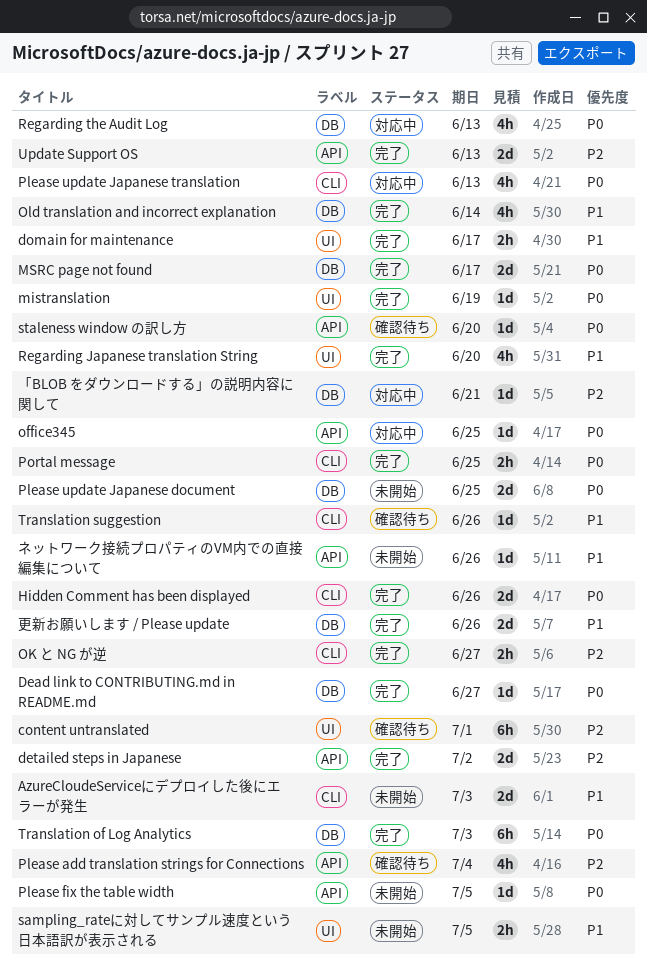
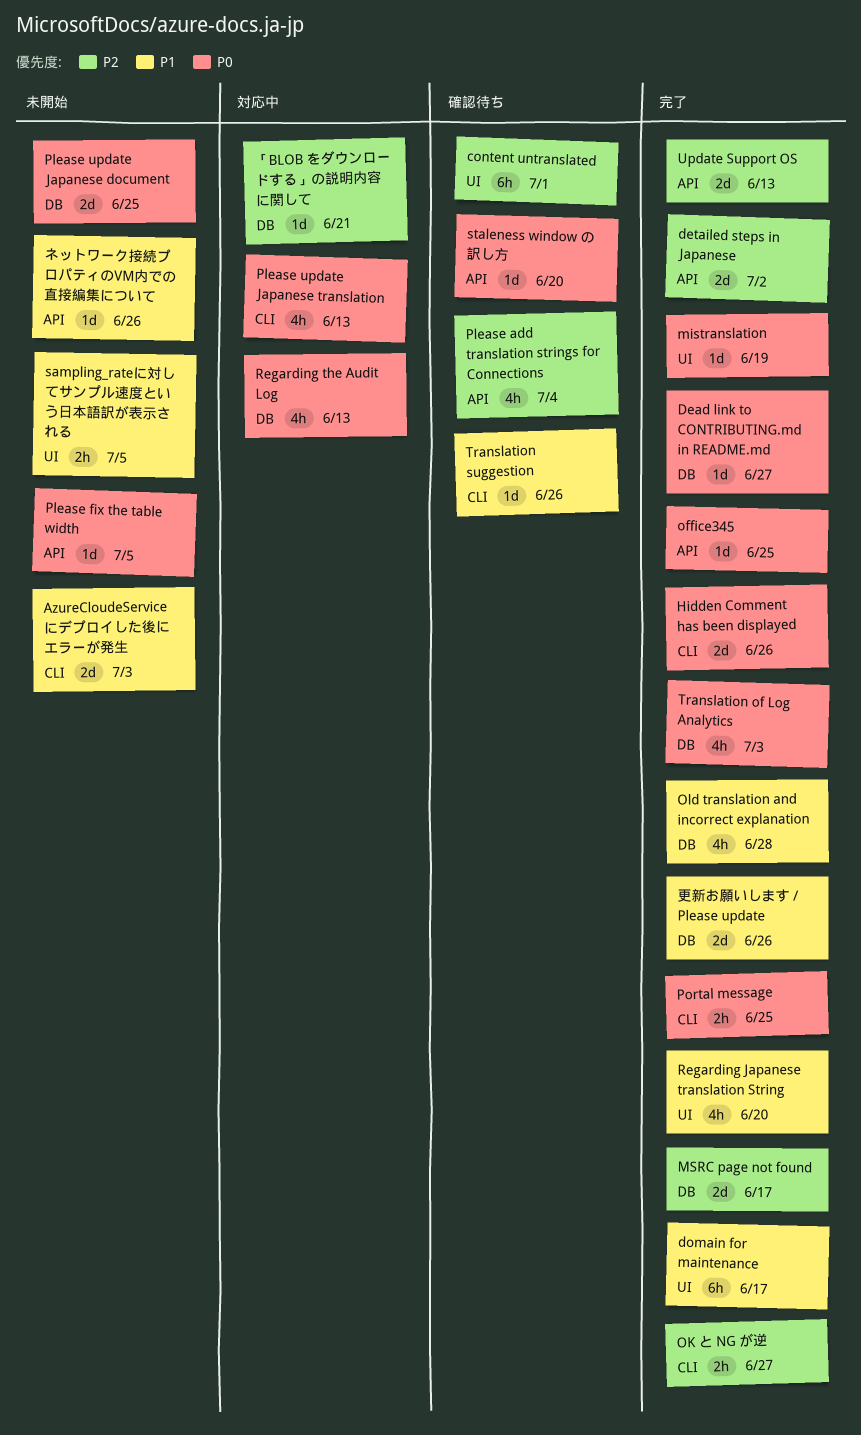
domain for maintenance, estimate: 2h -> 6h
MSRC page not found, priority: P0 -> P2
office345, status: 対応中 -> 完了
Old translation and incorrect explanation, due: Jun 14 -> Jun 28
Translation of Log Analytics, estimate: 6h -> 4h

